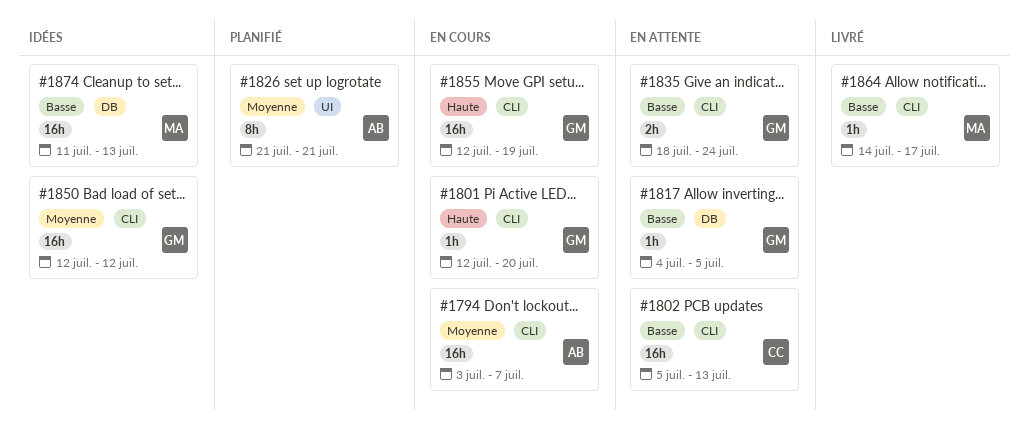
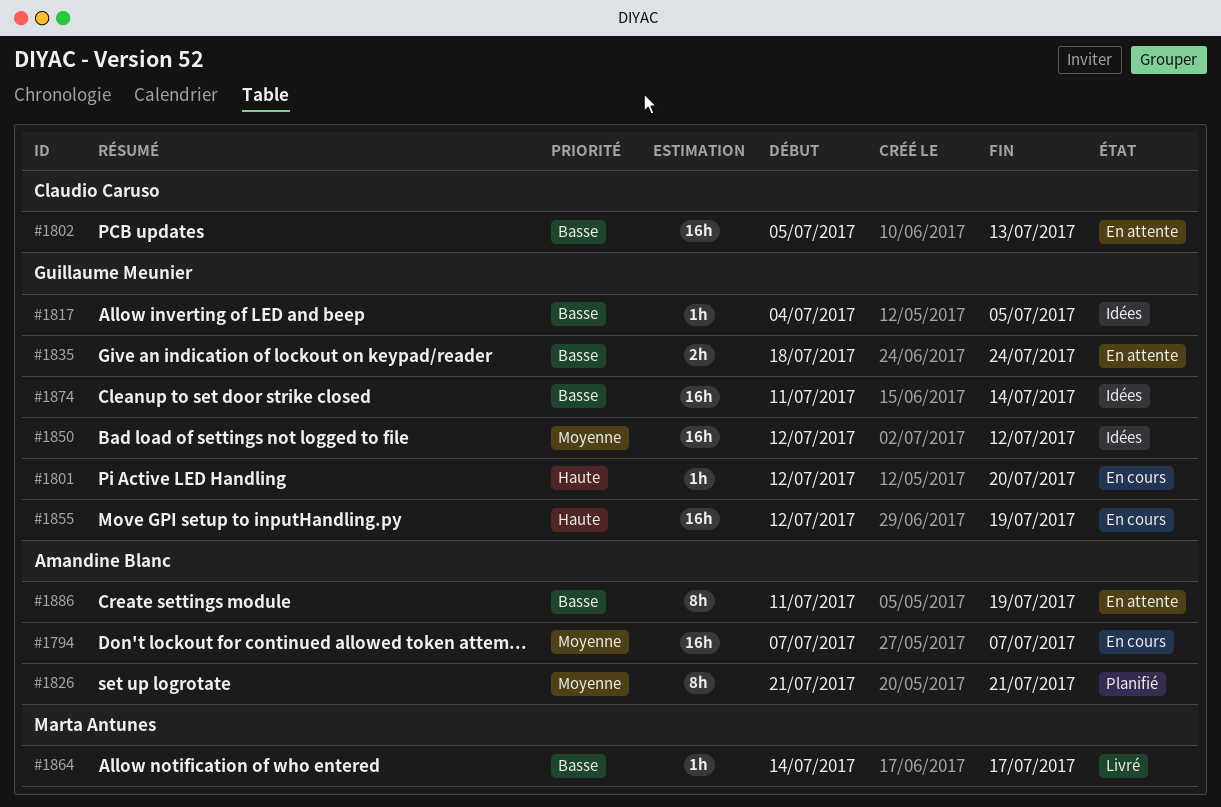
#1794, start: Jul 3 -> Jul 7
#1817, status: En attente -> Idées
#1874, owner: Marta Antunes -> Guillaume Meunier
#1874, due: Jul 13 -> Jul 14
#1886: none -> present

